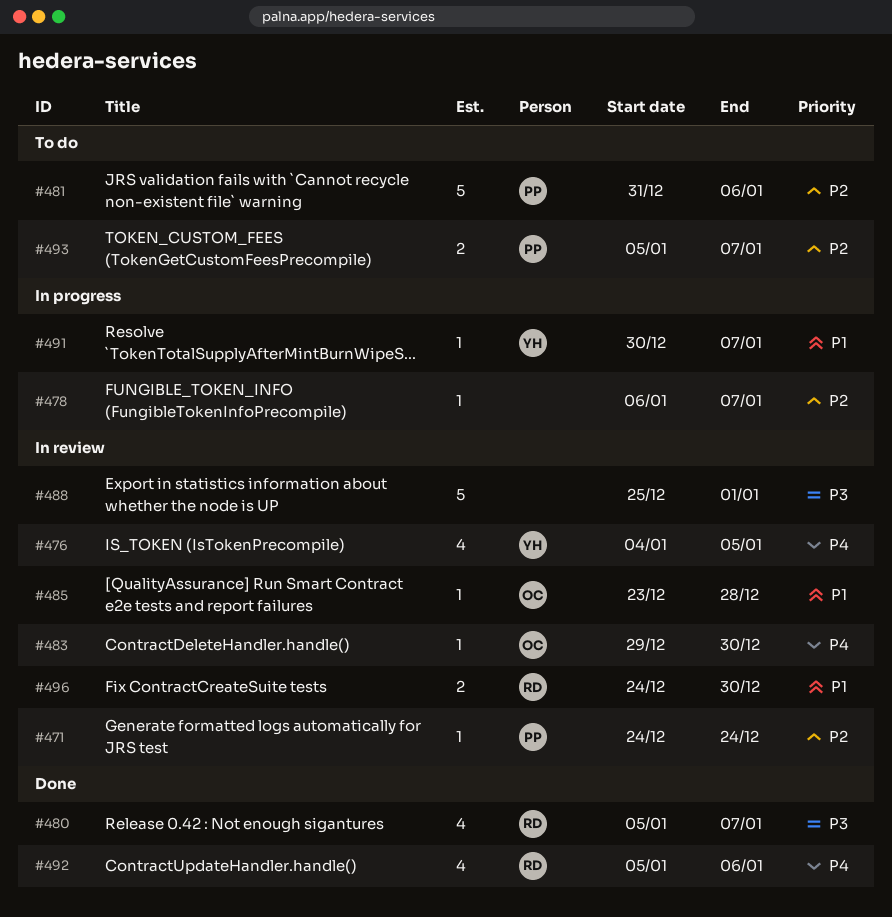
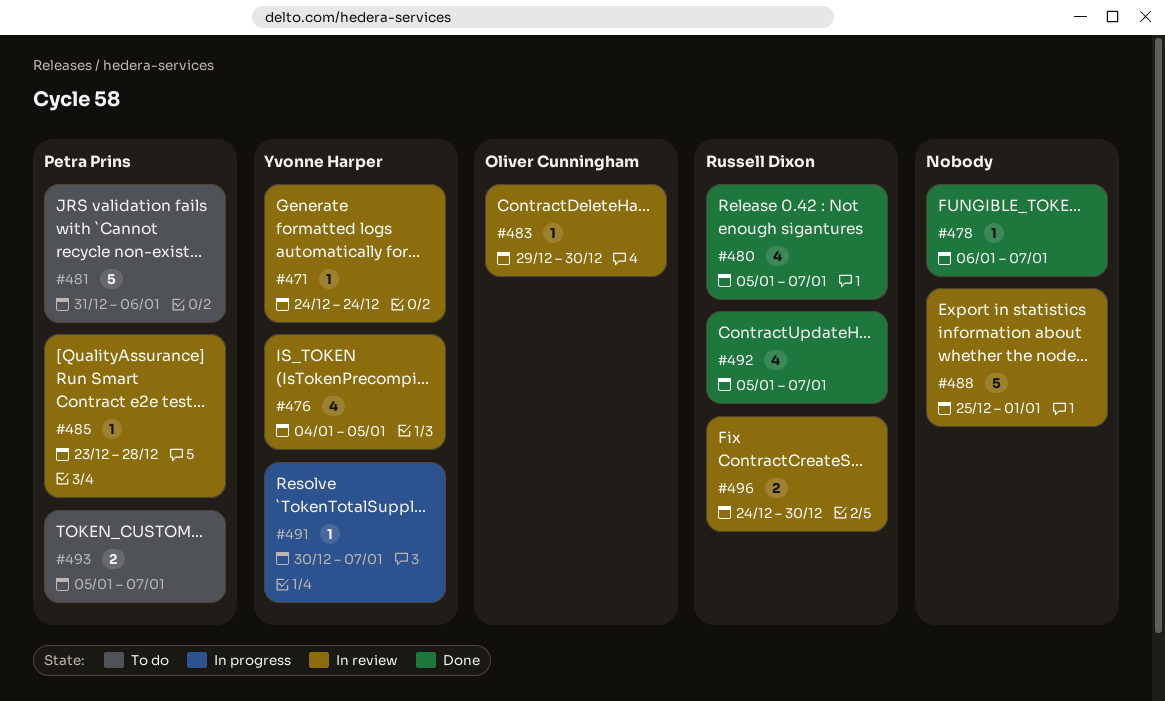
#471, owner: Petra Prins -> Yvonne Harper
#478, status: In progress -> Done
#485, owner: Oliver Cunningham -> Petra Prins
#492, due: Jan 6 -> Jan 7

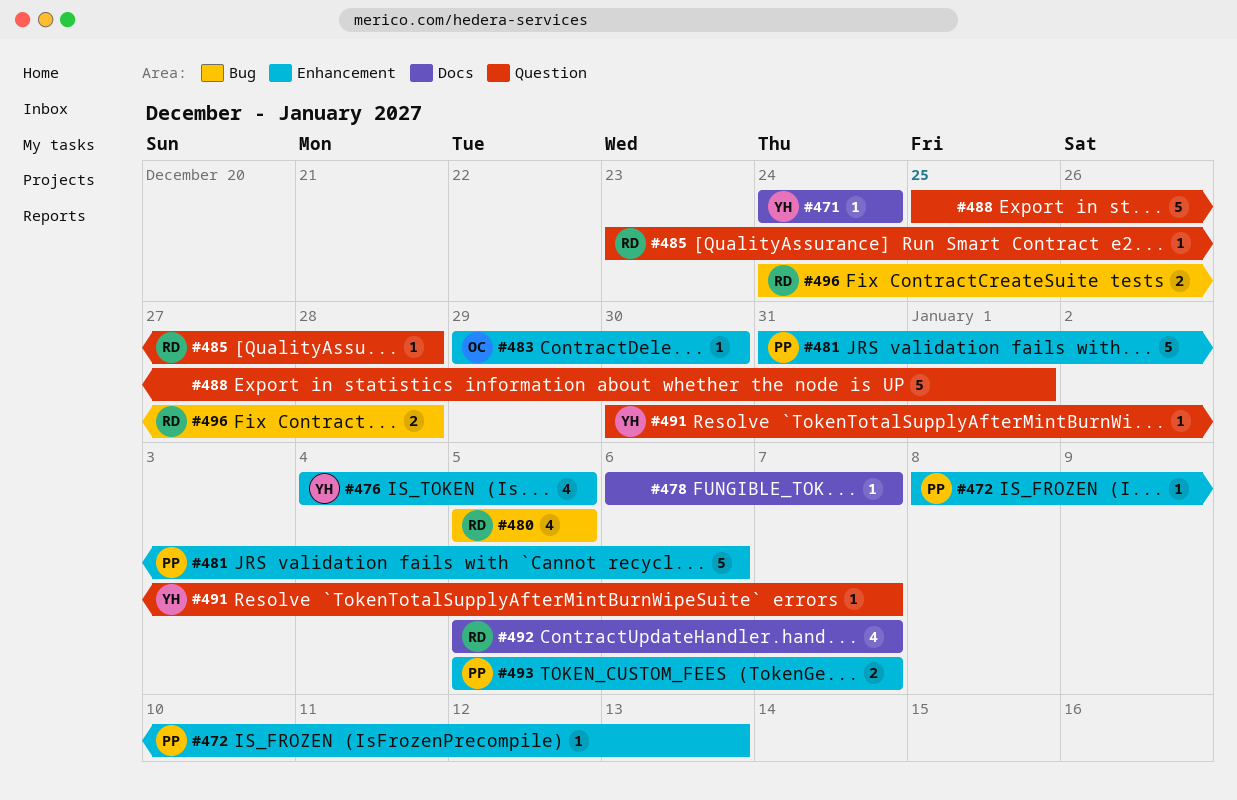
#472: none -> present
#480, due: Jan 7 -> Jan 5
#485, owner: Petra Prins -> Russell Dixon
#496, due: Dec 30 -> Dec 28

